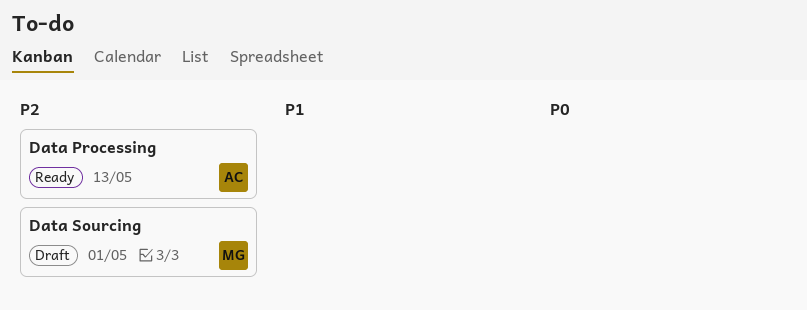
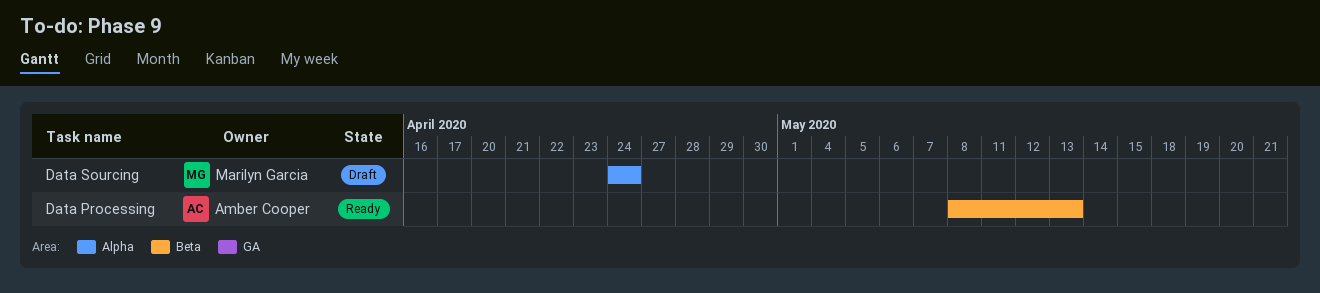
Data Sourcing, due: May 1 -> Apr 24

